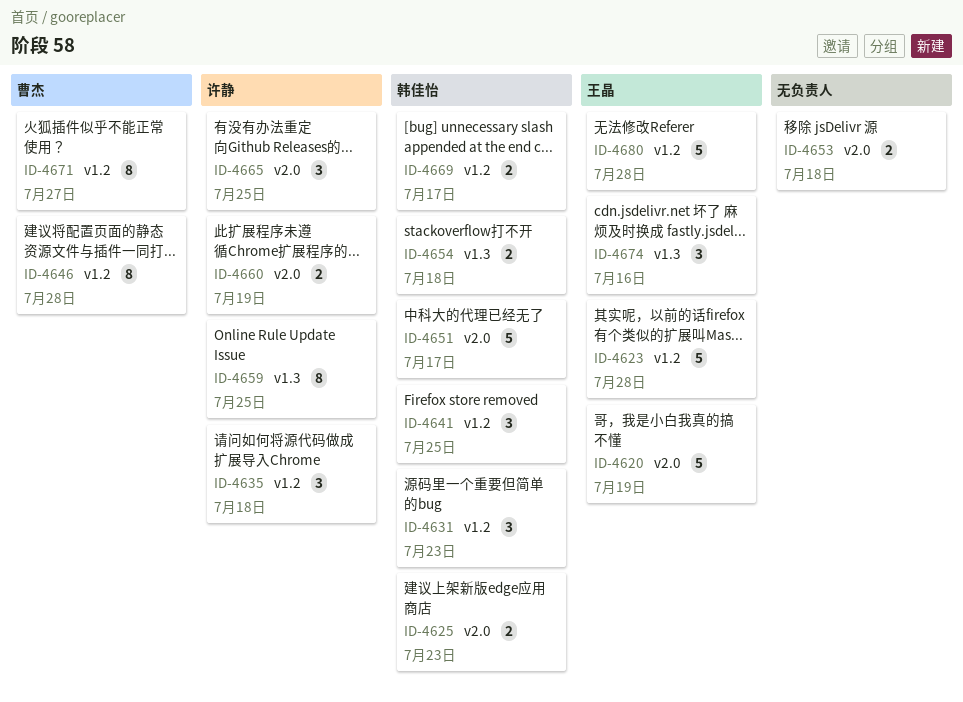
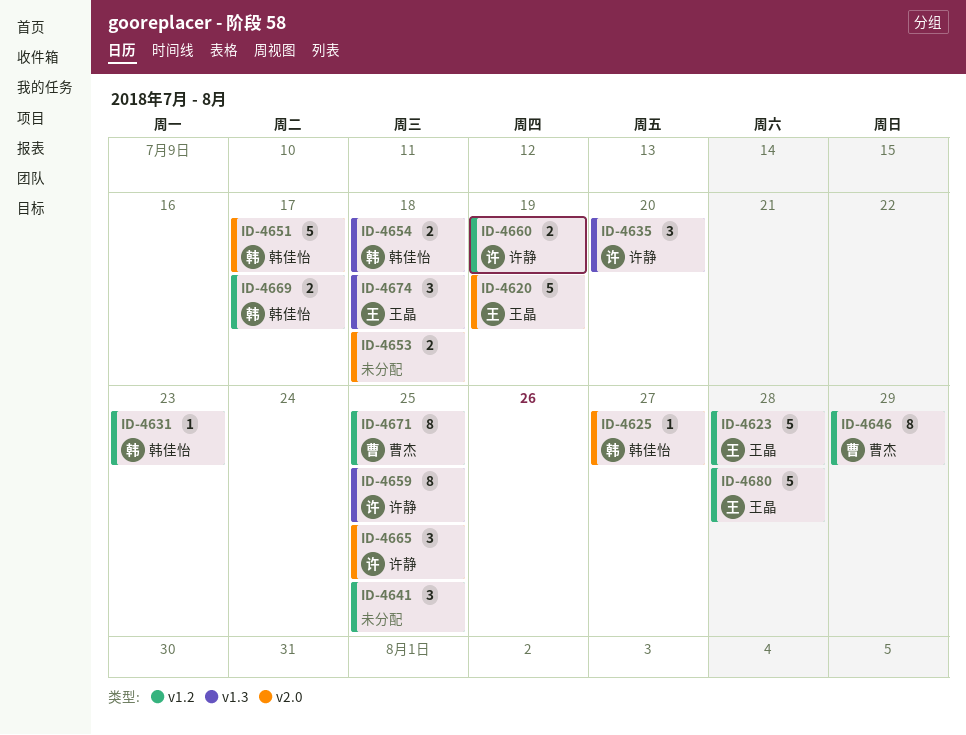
ID-4625, estimate: 2 -> 1
ID-4625, due: Jul 23 -> Jul 27
ID-4631, estimate: 3 -> 1
ID-4635, label: v1.2 -> v1.3
ID-4635, due: Jul 18 -> Jul 20
ID-4641, owner: 韩佳怡 -> none
ID-4646, due: Jul 28 -> Jul 29
ID-4660, label: v2.0 -> v1.2
ID-4671, due: Jul 27 -> Jul 25
ID-4674, due: Jul 16 -> Jul 18

